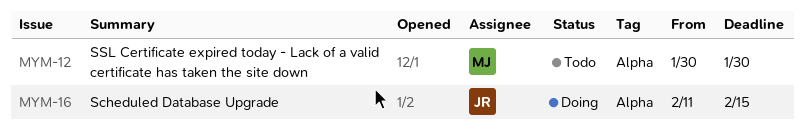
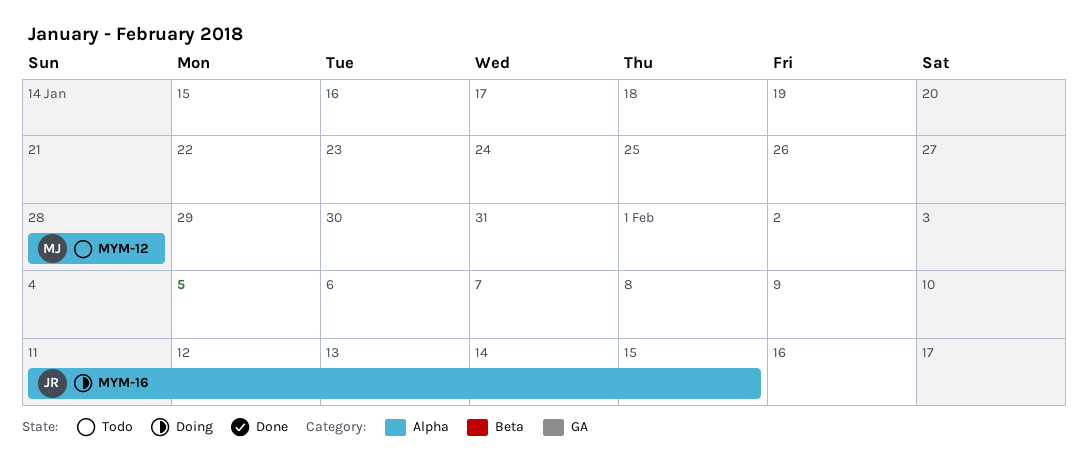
MYM-12, start: Jan 30 -> Jan 28
MYM-12, due: Jan 30 -> Jan 28

